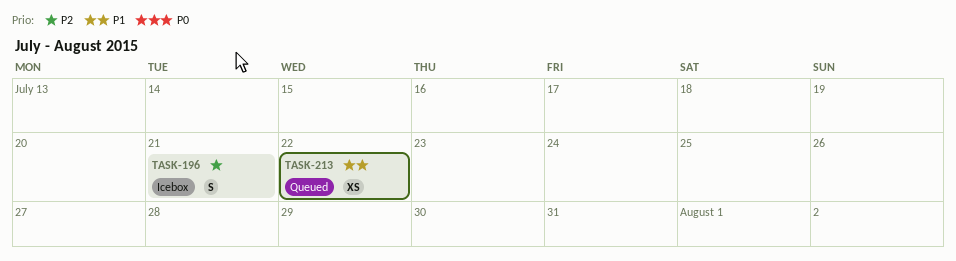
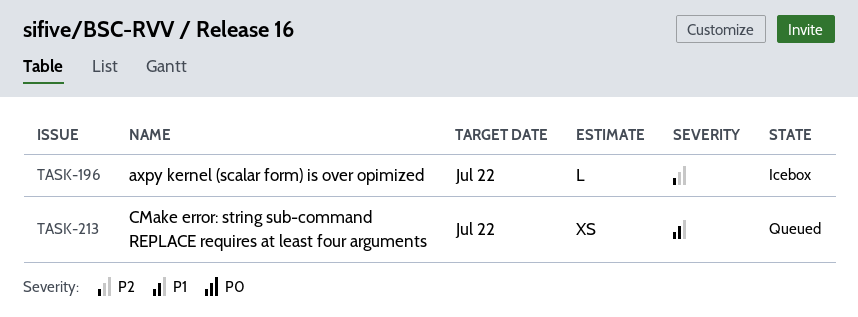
TASK-196, estimate: S -> L
TASK-196, due: Jul 21 -> Jul 22

